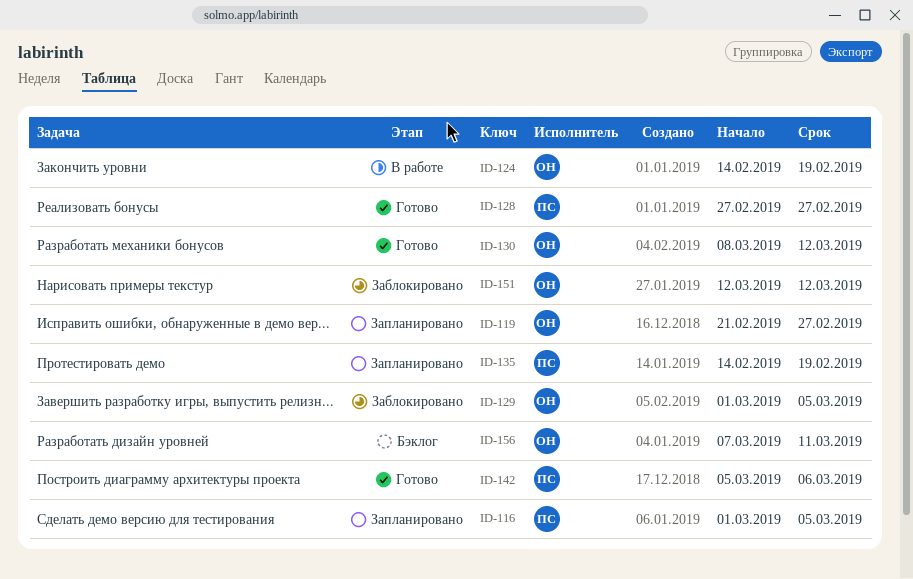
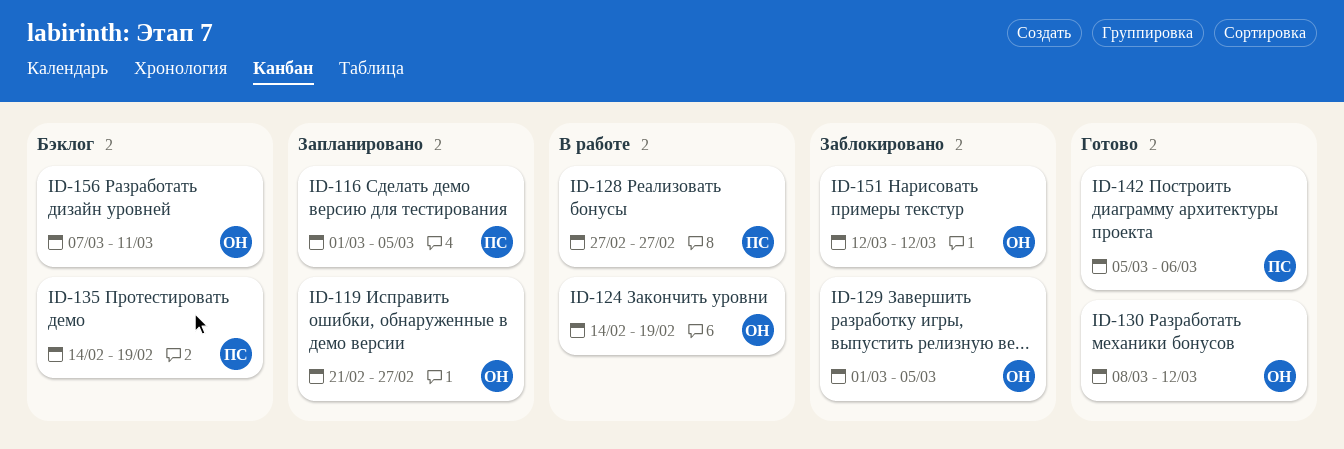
ID-128, status: Готово -> В работе
ID-135, status: Запланировано -> Бэклог

